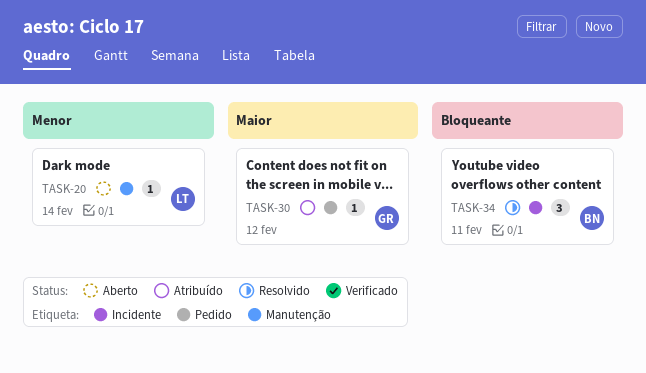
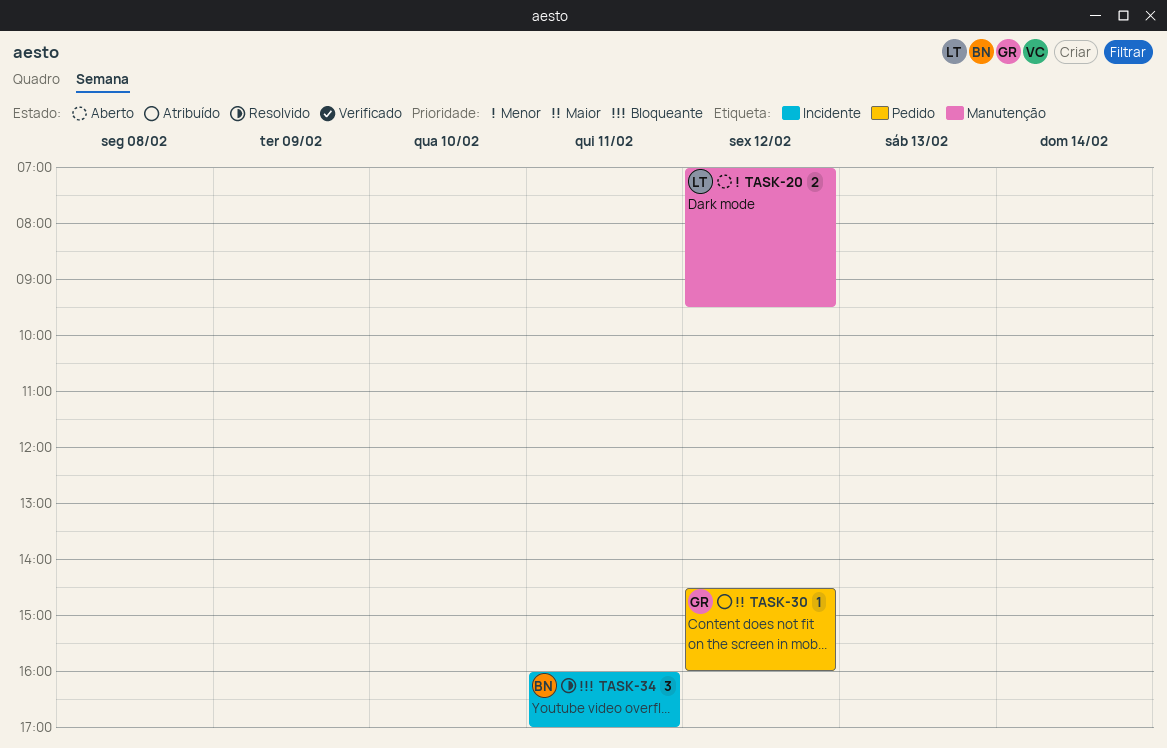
TASK-20, estimate: 1 -> 2
TASK-20, day: Feb 14 -> Feb 12

